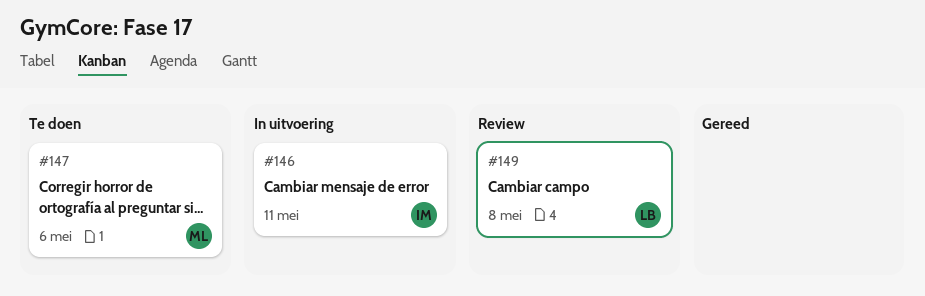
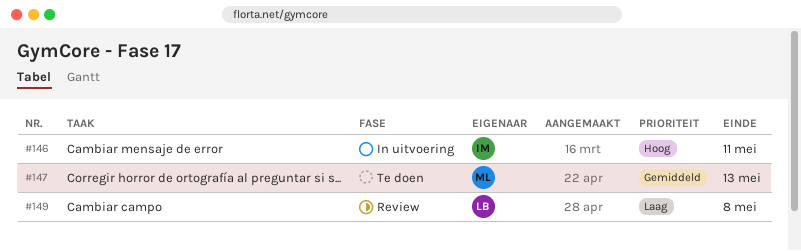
#147, due: May 6 -> May 13

